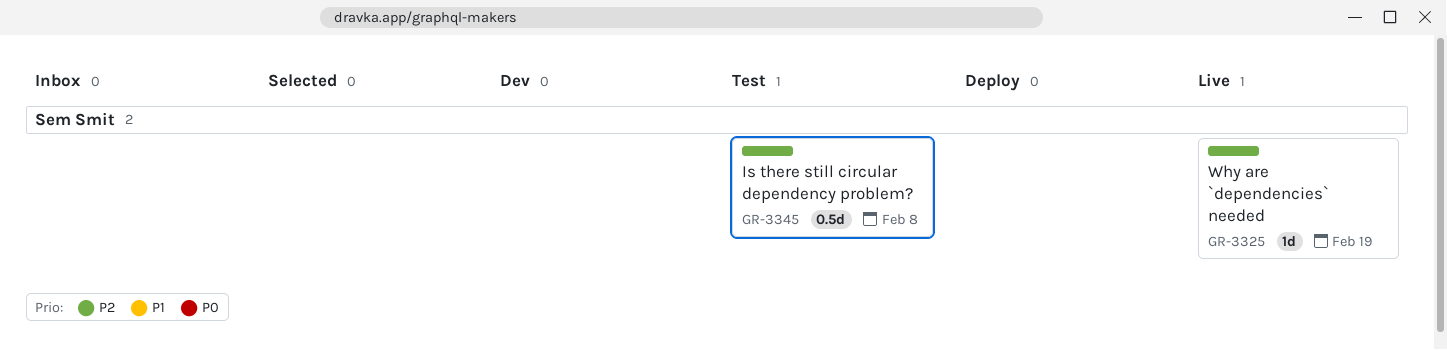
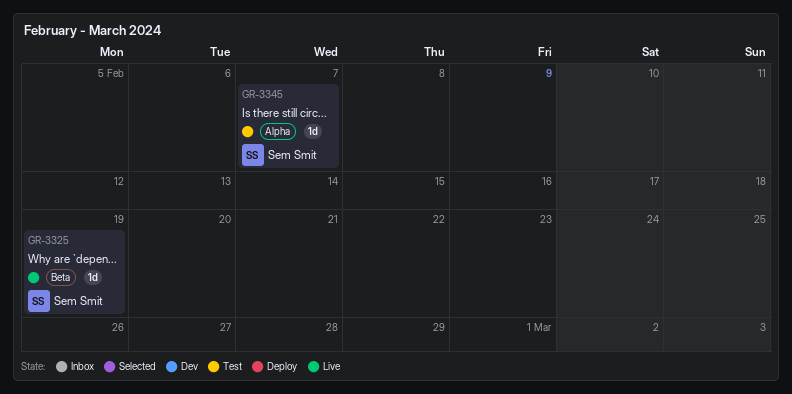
GR-3345, estimate: 0.5d -> 1d
GR-3345, due: Feb 8 -> Feb 7

